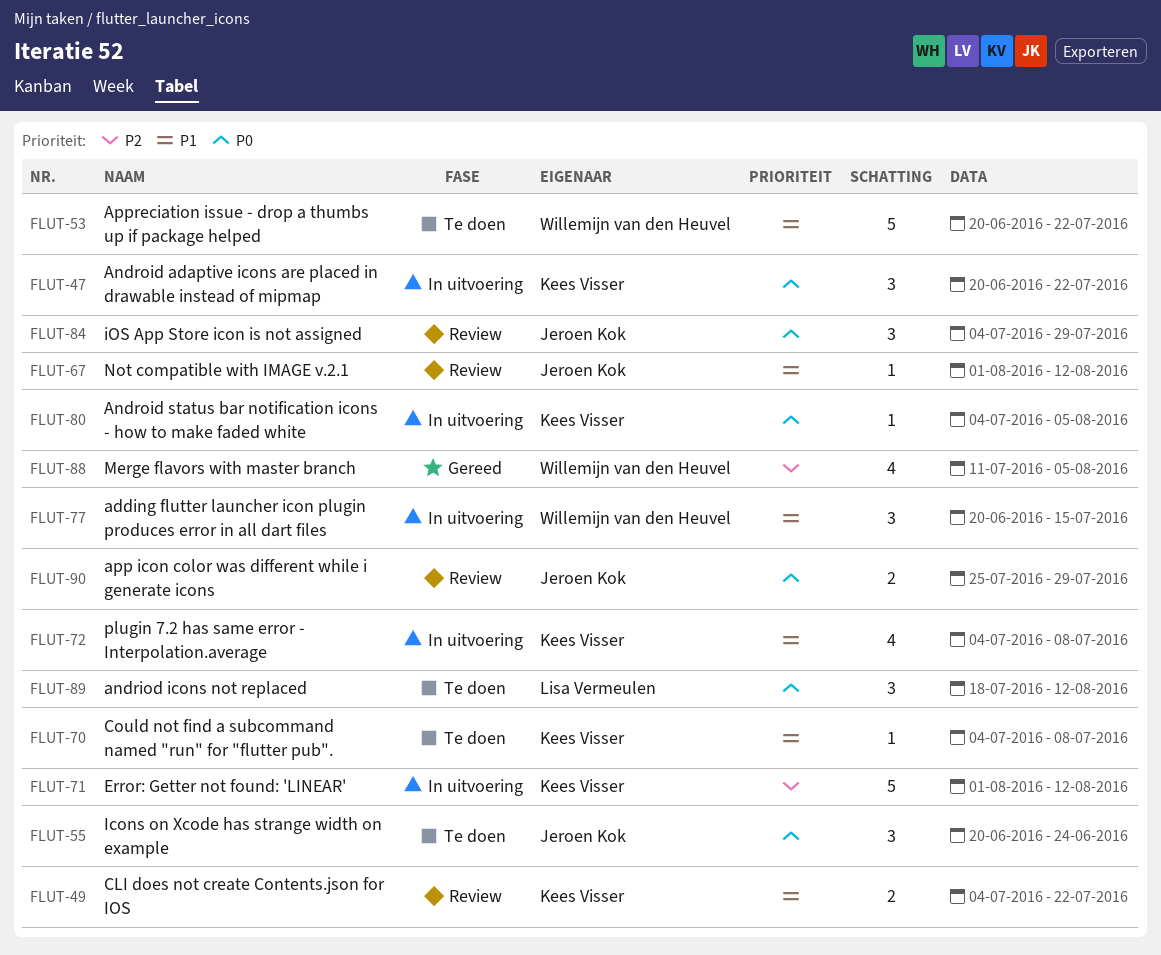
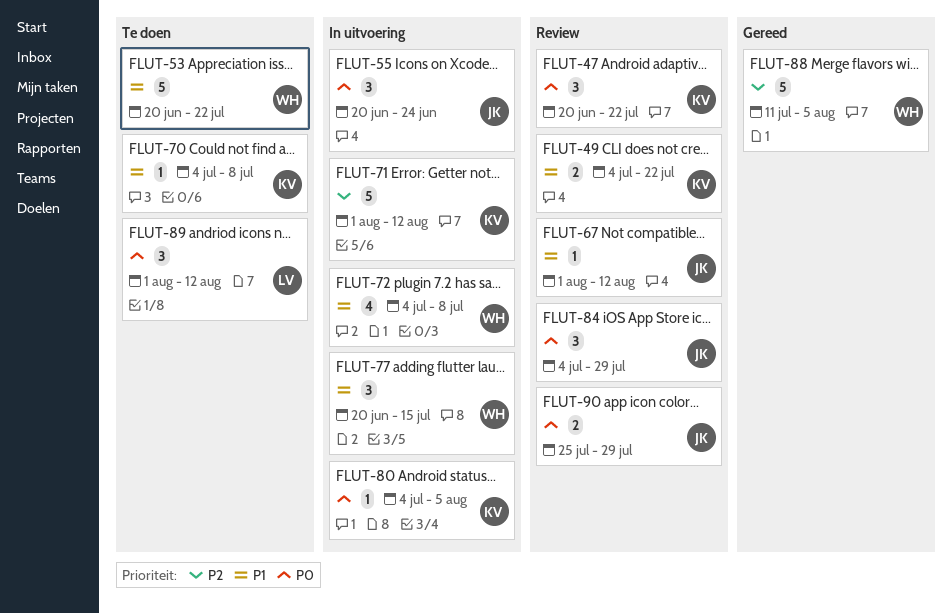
FLUT-47, status: In uitvoering -> Review
FLUT-55, status: Te doen -> In uitvoering
FLUT-72, owner: Kees Visser -> Willemijn van den Heuvel
FLUT-88, estimate: 4 -> 5
FLUT-89, start: Jul 18 -> Aug 1

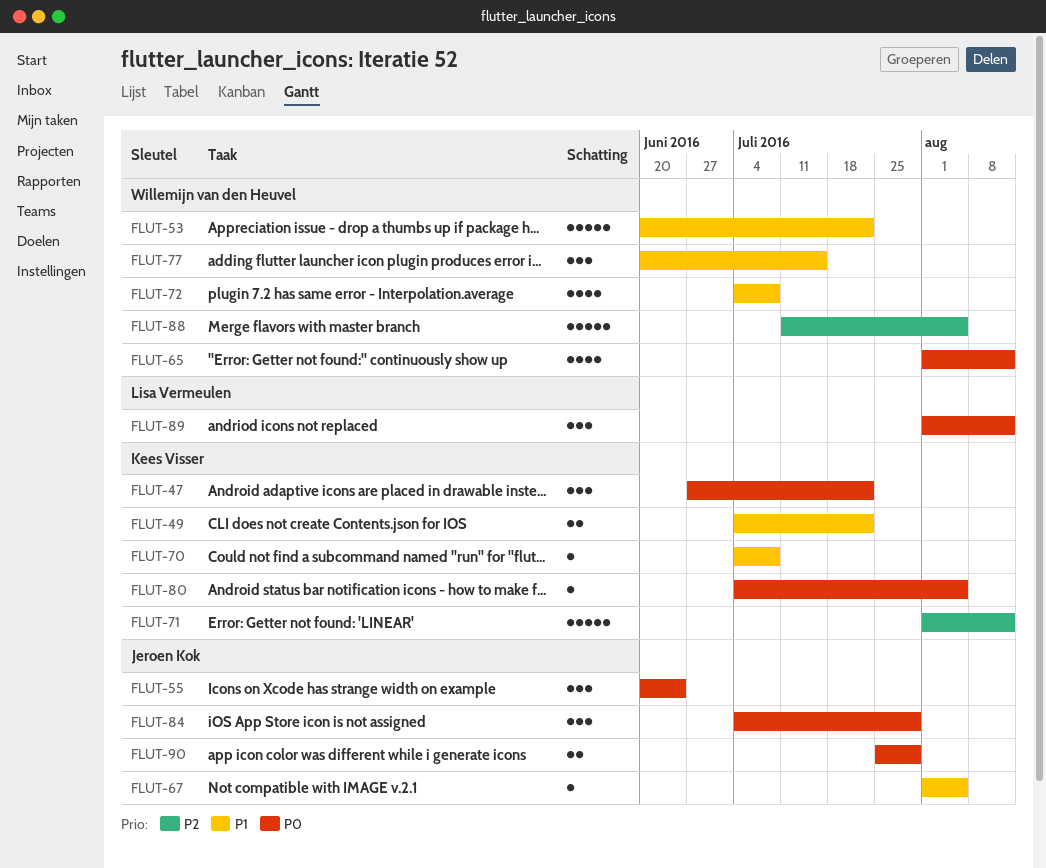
FLUT-47, start: Jun 20 -> Jun 27
FLUT-65: none -> present
FLUT-67, due: Aug 12 -> Aug 5

